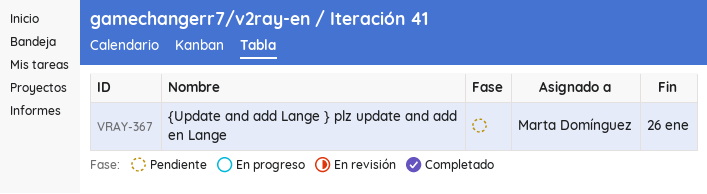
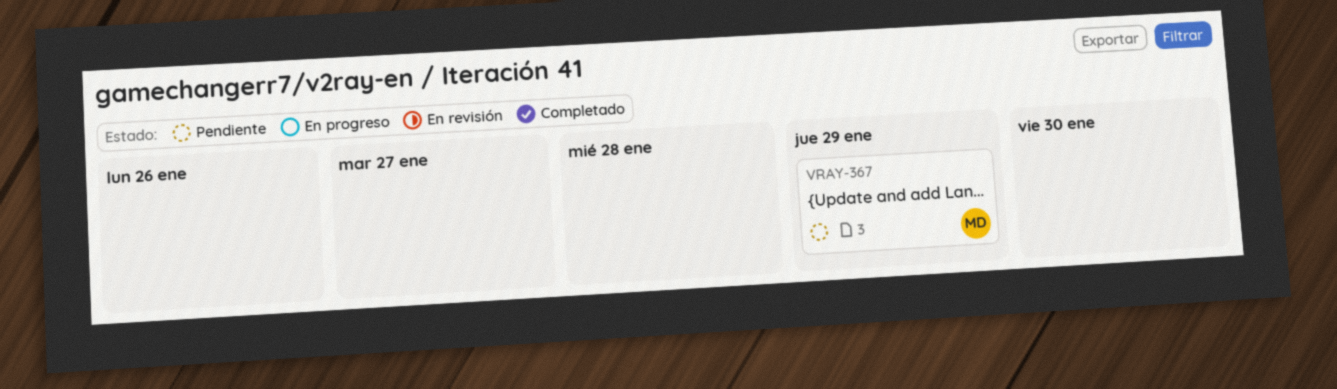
VRAY-367, due: Jan 26 -> Jan 29

